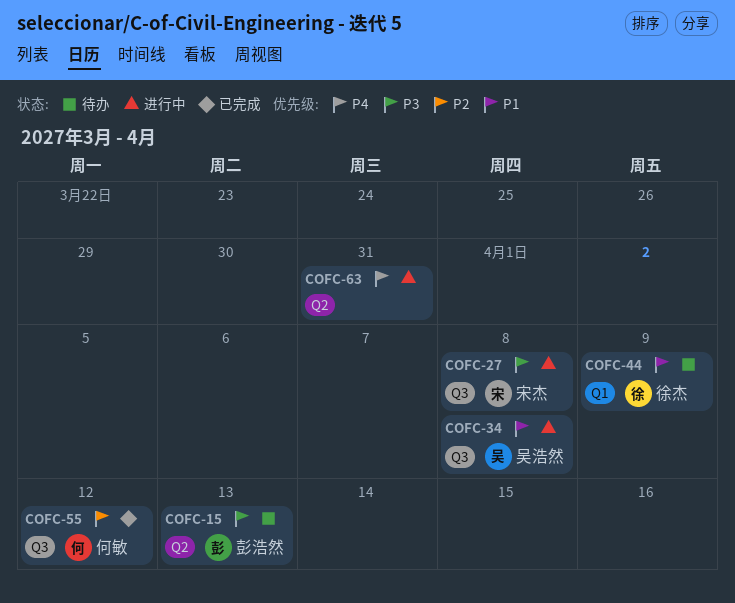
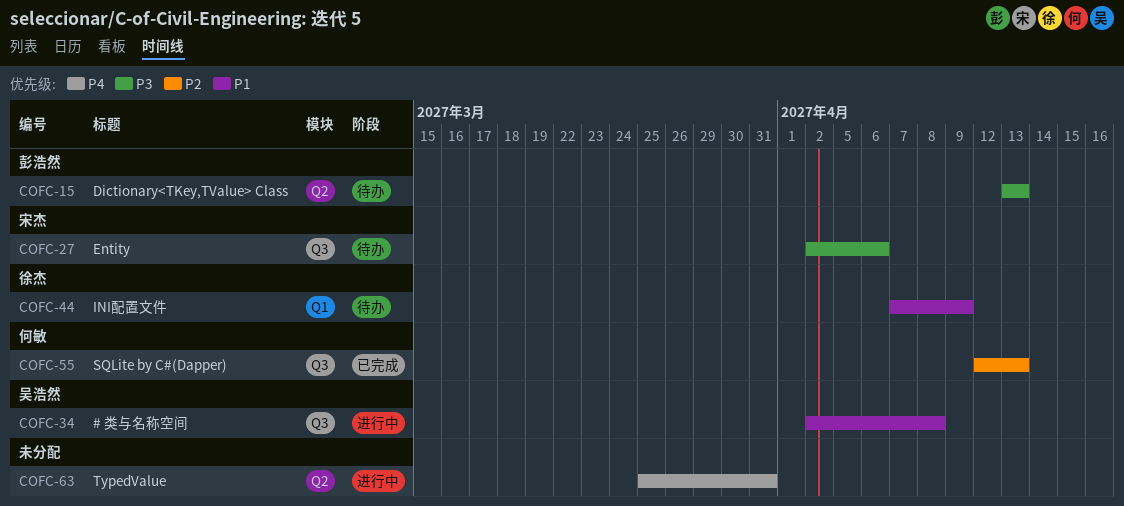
COFC-27, status: 进行中 -> 待办
COFC-27, due: Apr 8 -> Apr 6
COFC-55, due: Apr 12 -> Apr 13

